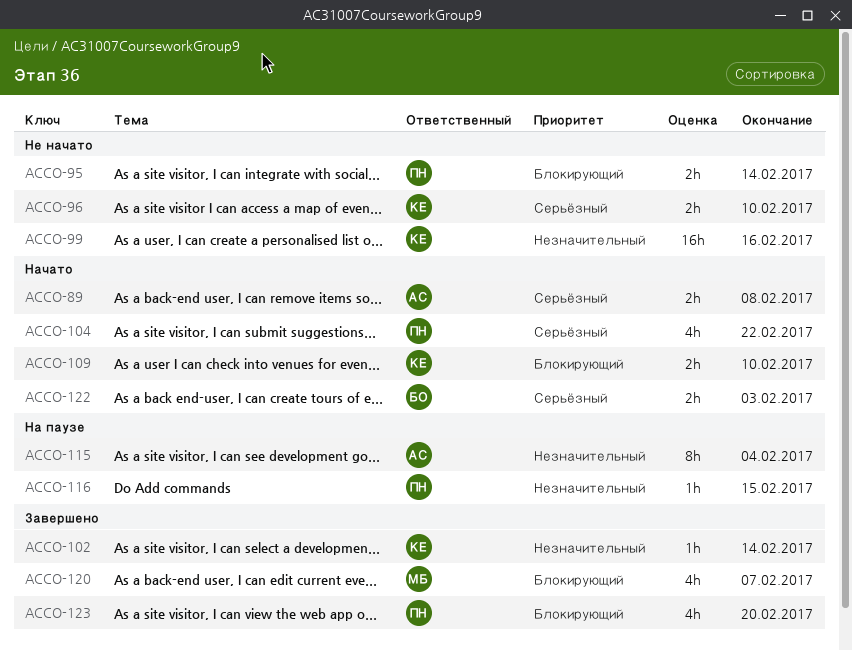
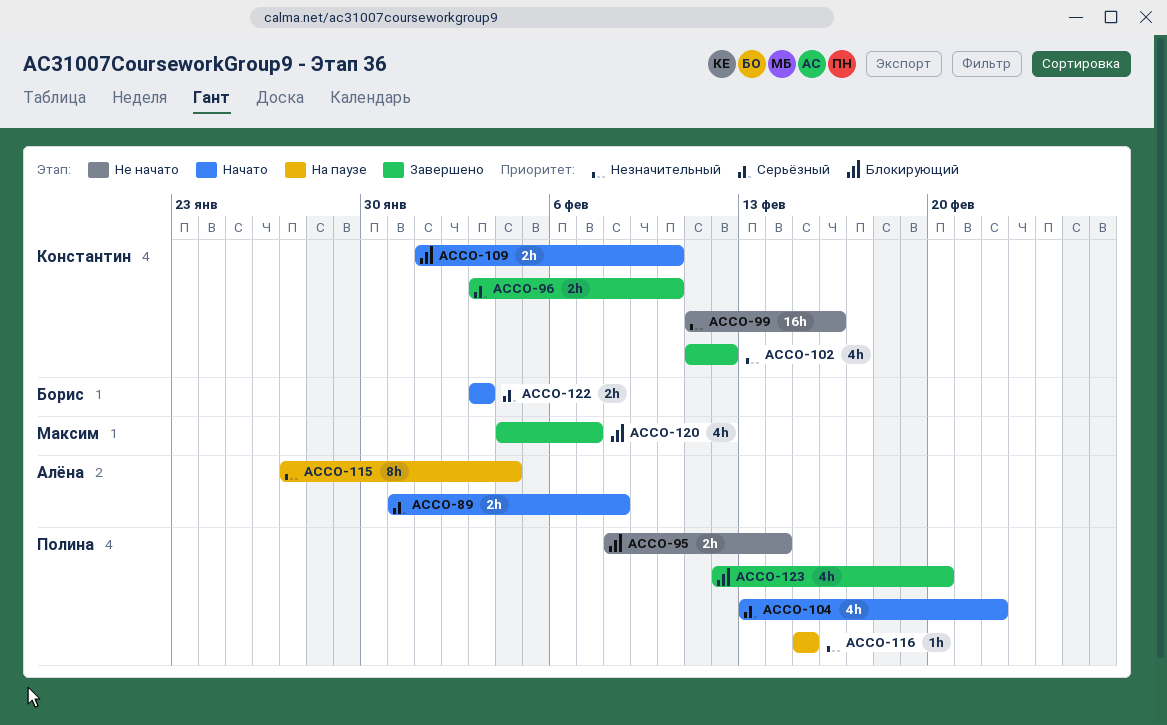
ACCO-96, status: Не начато -> Завершено
ACCO-102, estimate: 1h -> 4h
ACCO-102, due: Feb 14 -> Feb 12

